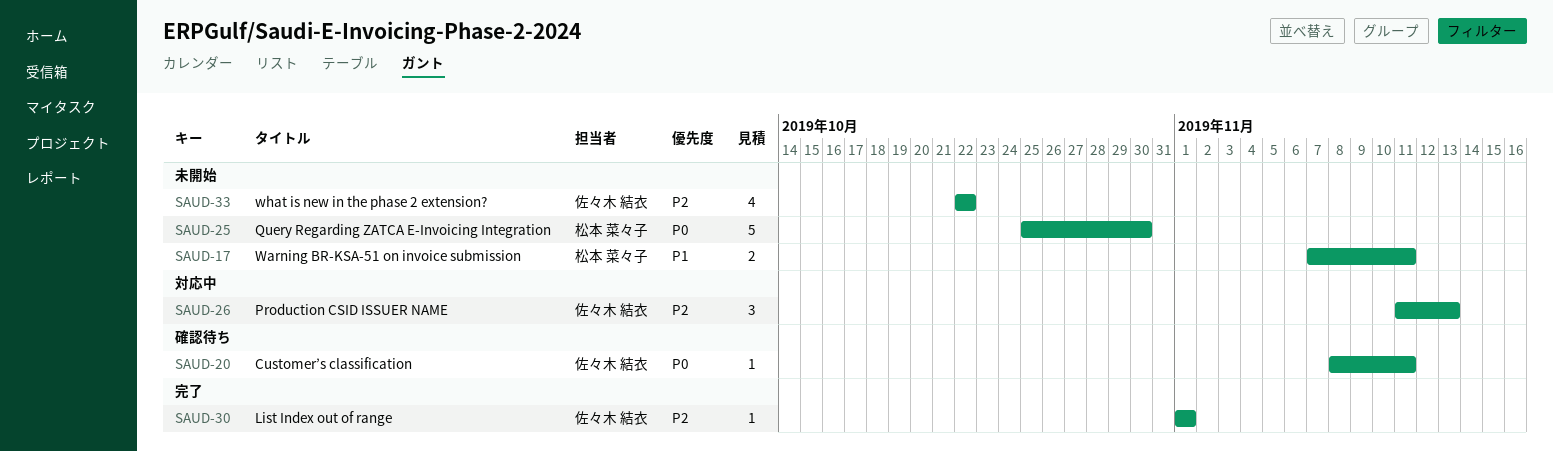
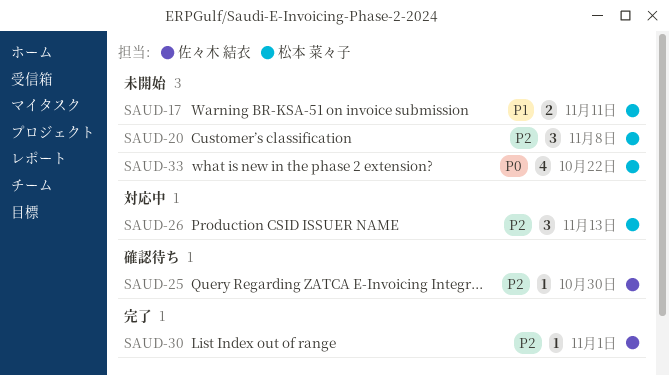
SAUD-20, status: 確認待ち -> 未開始
SAUD-20, owner: 佐々木 結衣 -> 松本 菜々子
SAUD-20, priority: P0 -> P2
SAUD-20, estimate: 1 -> 3
SAUD-20, due: Nov 11 -> Nov 8
SAUD-25, status: 未開始 -> 確認待ち
SAUD-25, owner: 松本 菜々子 -> 佐々木 結衣
SAUD-25, priority: P0 -> P2
SAUD-25, estimate: 5 -> 1
SAUD-26, owner: 佐々木 結衣 -> 松本 菜々子
SAUD-33, owner: 佐々木 結衣 -> 松本 菜々子
SAUD-33, priority: P2 -> P0

